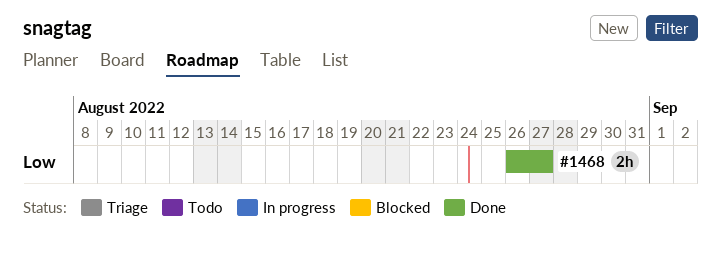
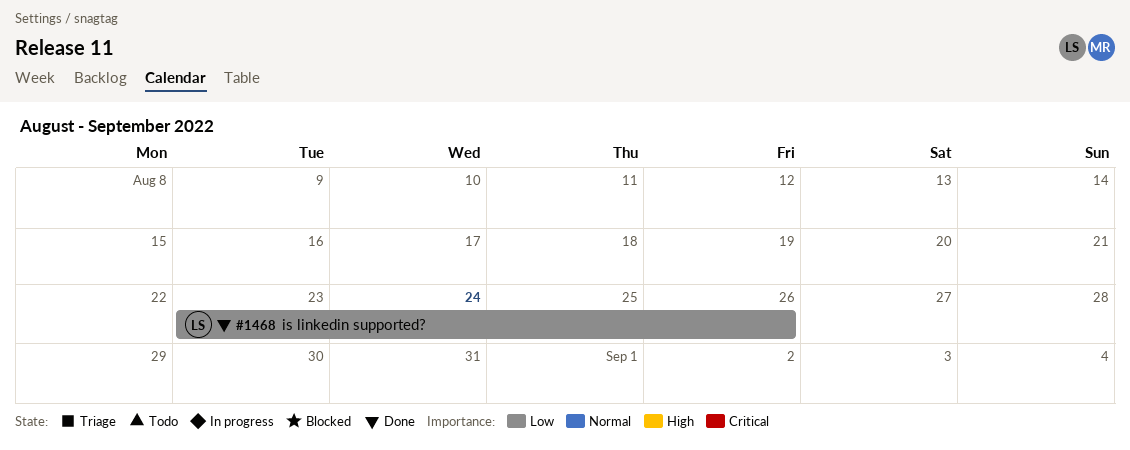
#1468, start: Aug 26 -> Aug 23
#1468, due: Aug 27 -> Aug 26

